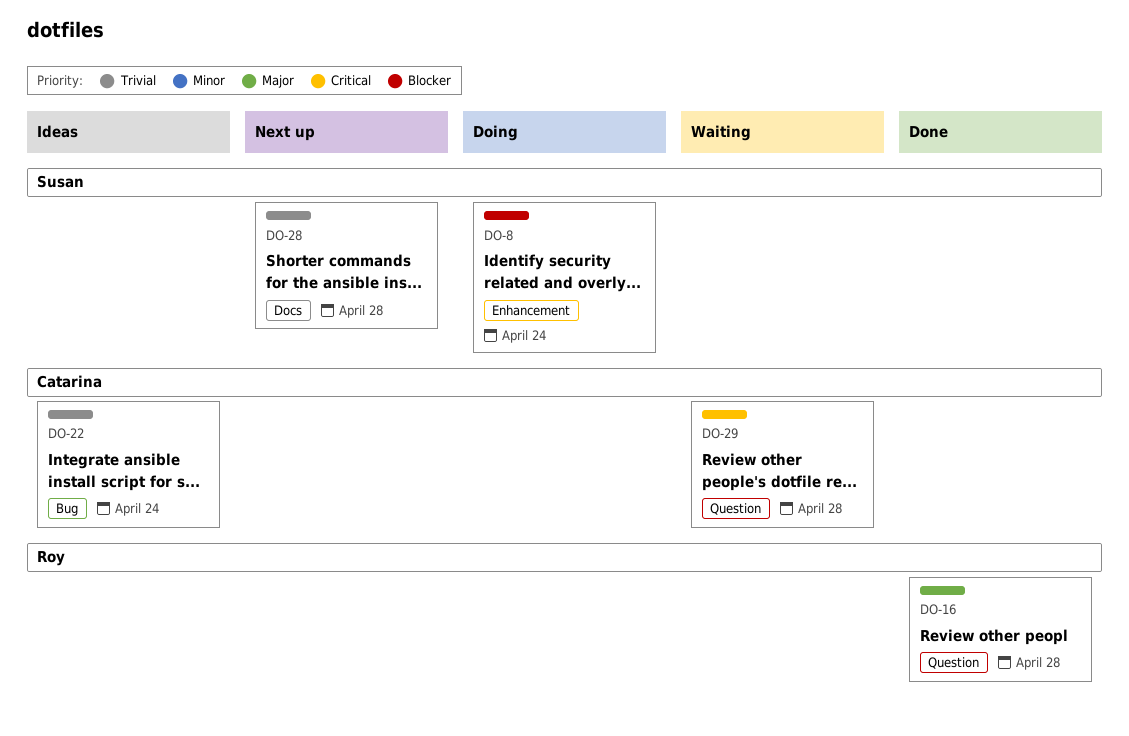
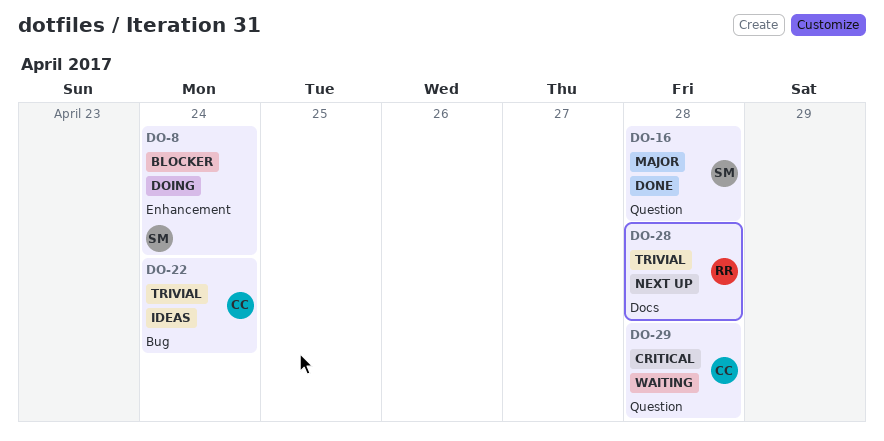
DO-16, owner: Roy -> Susan
DO-28, owner: Susan -> Roy

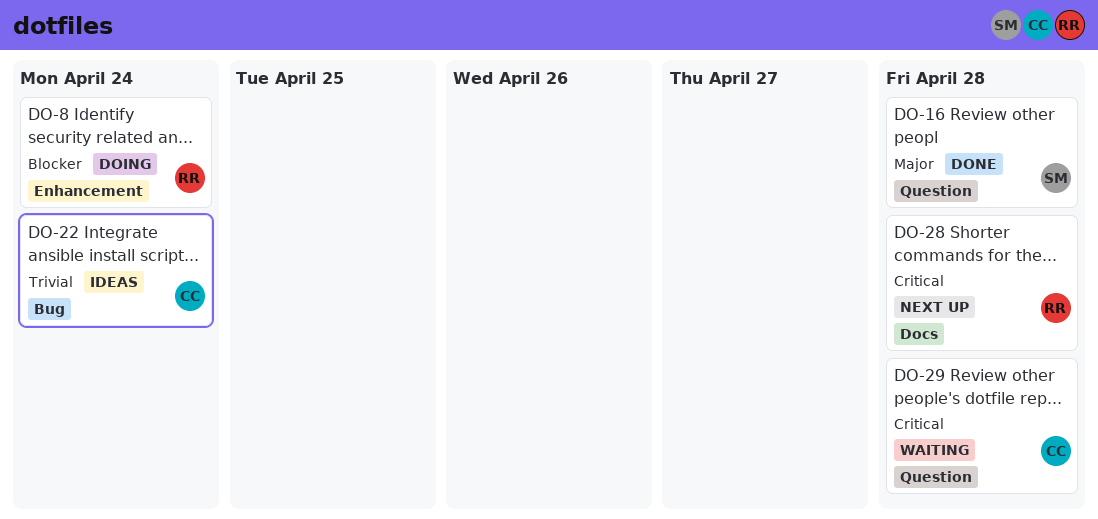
DO-8, owner: SM -> RR
DO-28, priority: Trivial -> Critical

